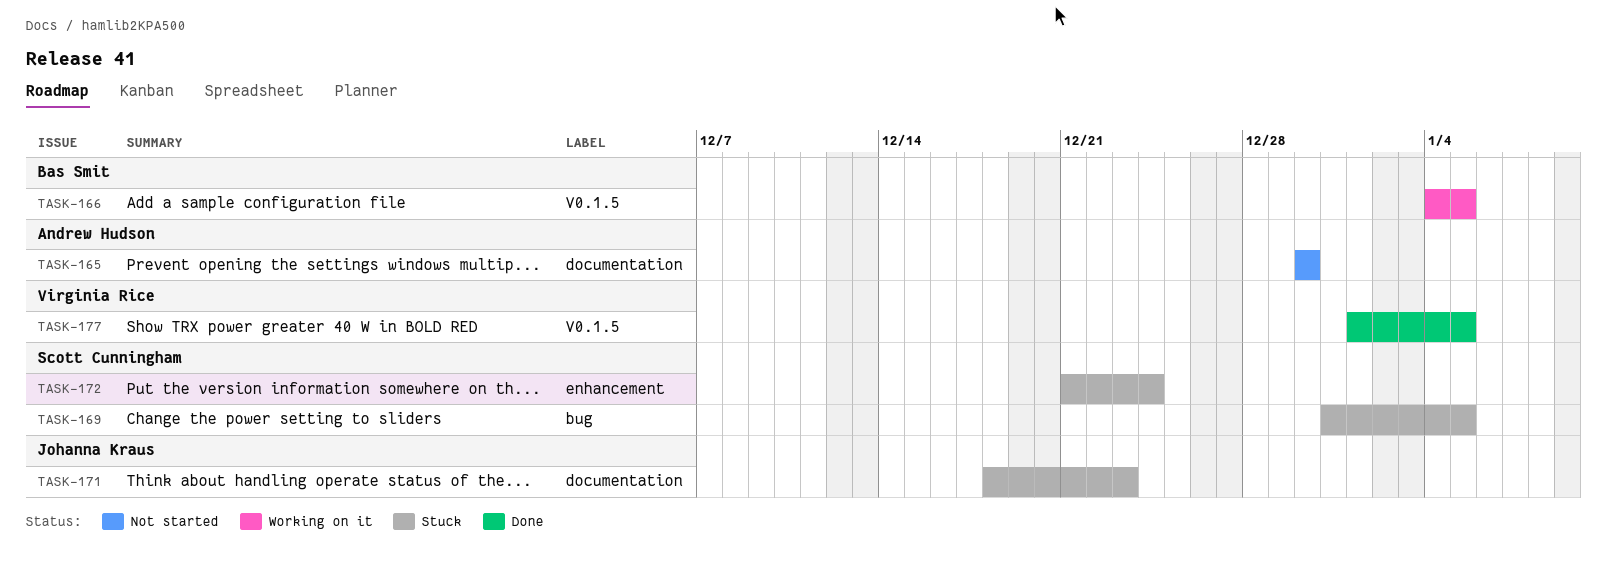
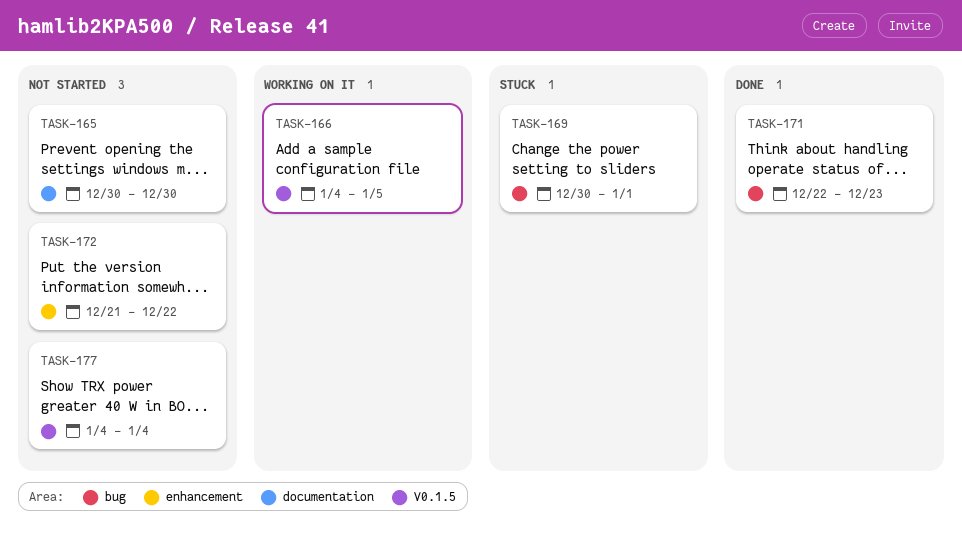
TASK-169, start: Dec 31 -> Dec 30
TASK-169, due: Jan 5 -> Jan 1
TASK-171, status: Stuck -> Done
TASK-171, label: documentation -> bug
TASK-171, start: Dec 18 -> Dec 22
TASK-172, status: Stuck -> Not started
TASK-172, due: Dec 24 -> Dec 22
TASK-177, status: Done -> Not started
TASK-177, start: Jan 1 -> Jan 4
TASK-177, due: Jan 5 -> Jan 4

